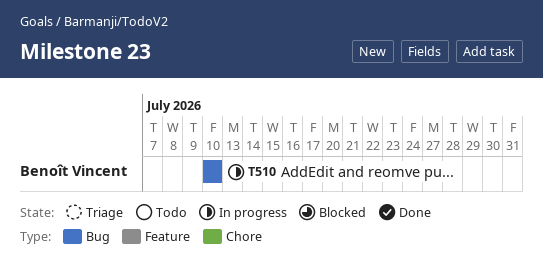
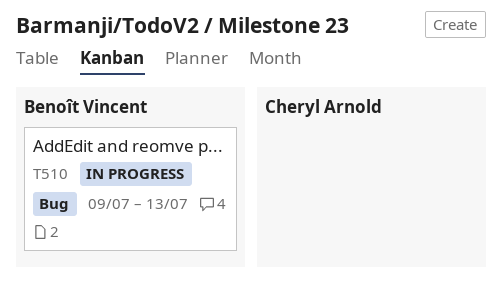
T510, start: Jul 10 -> Jul 9
T510, due: Jul 10 -> Jul 13

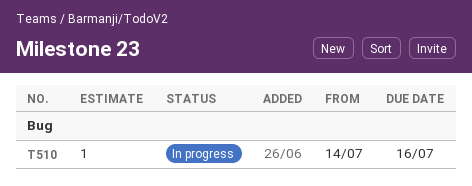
T510, start: Jul 9 -> Jul 14
T510, due: Jul 13 -> Jul 16

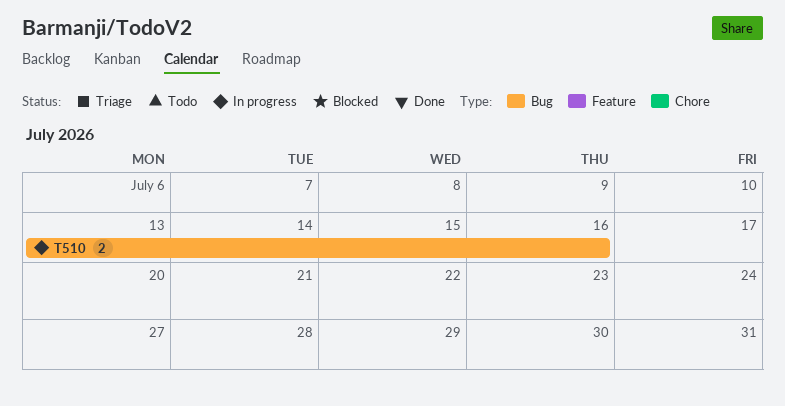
T510, estimate: 1 -> 2
T510, start: Jul 14 -> Jul 13

